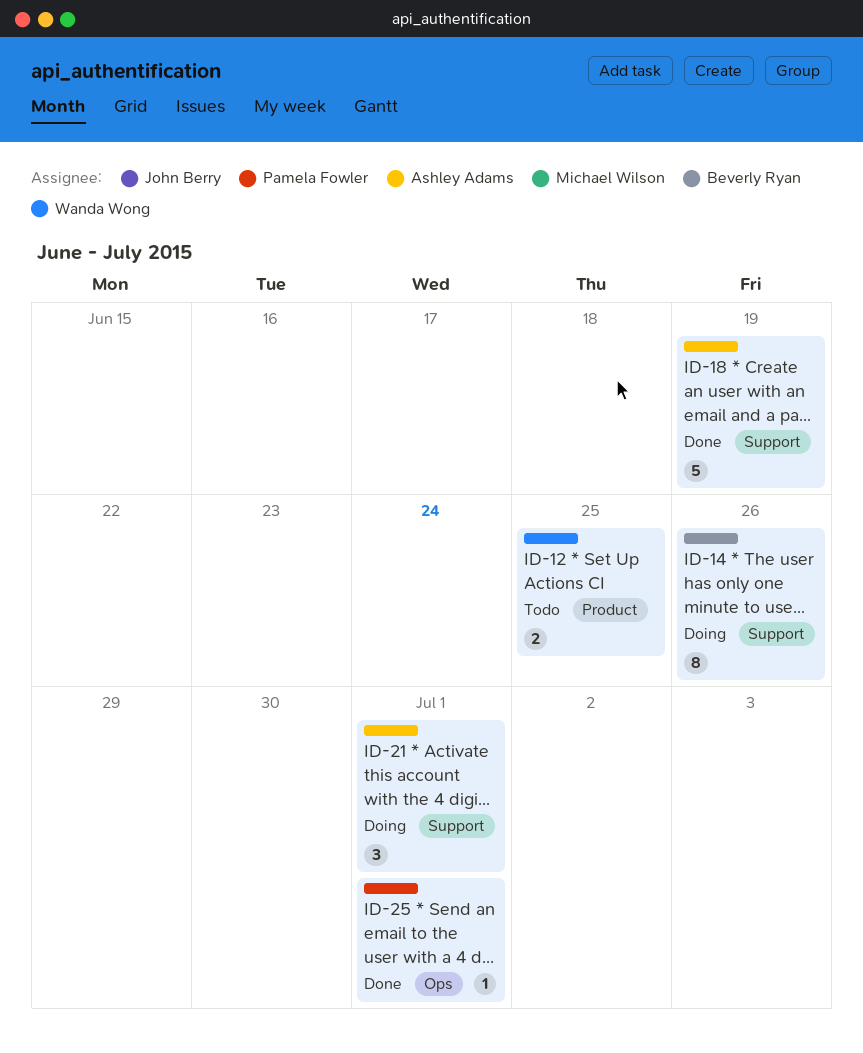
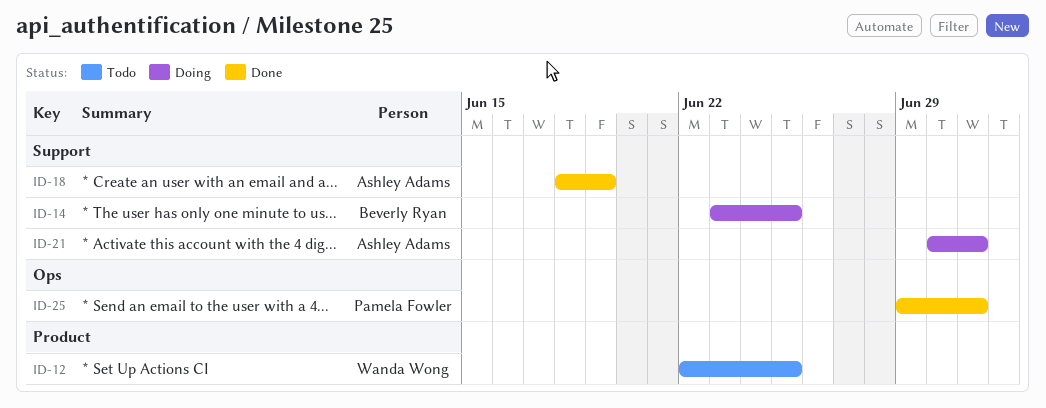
ID-14, due: Jun 26 -> Jun 25

